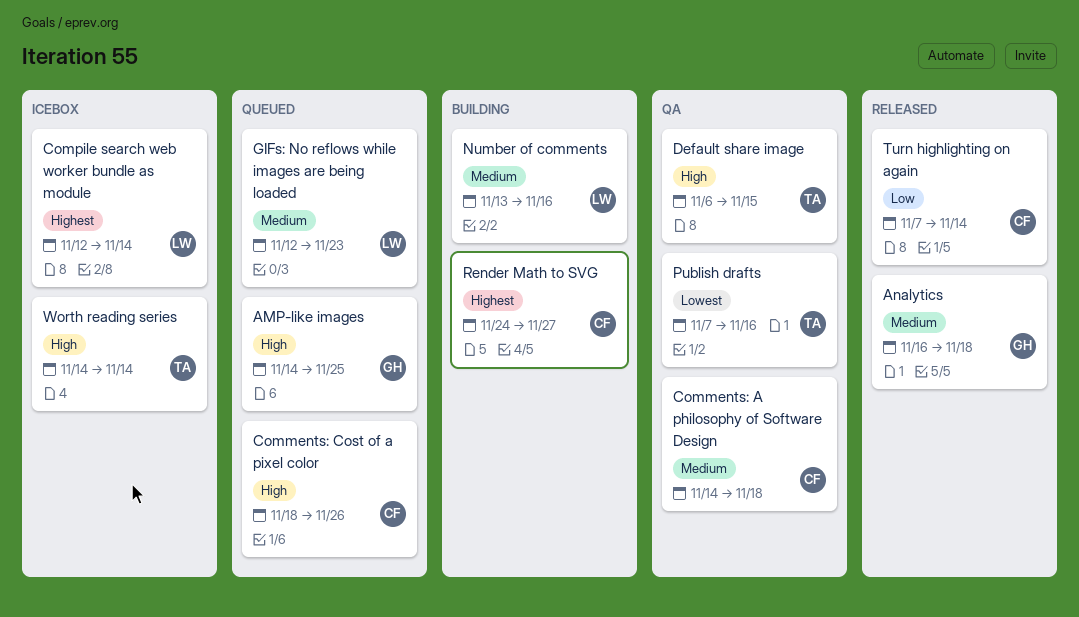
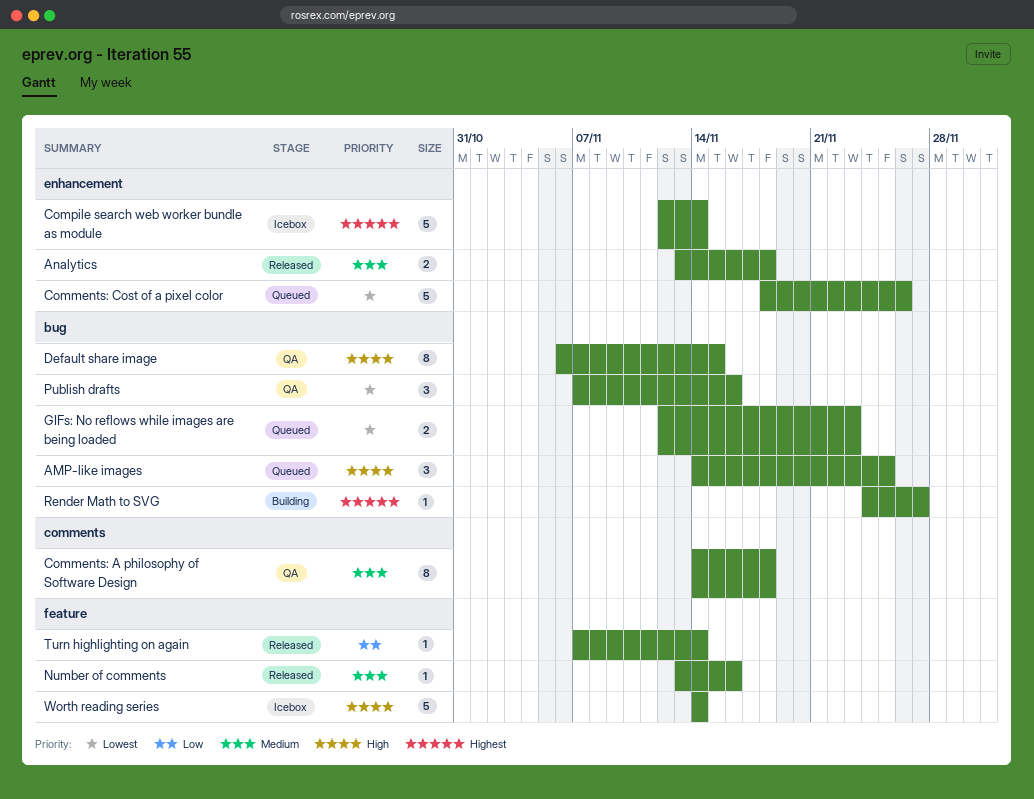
Analytics, start: Nov 16 -> Nov 13
Comments: Cost of a pixel color, priority: High -> Lowest
GIFs: No reflows while images are being loaded, priority: Medium -> Lowest
Number of comments, status: Building -> Released

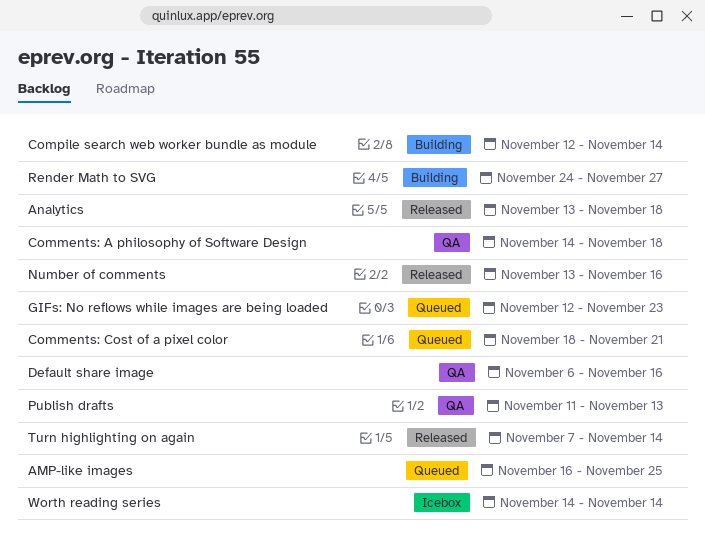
AMP-like images, start: Nov 14 -> Nov 16
Comments: Cost of a pixel color, due: Nov 26 -> Nov 21
Compile search web worker bundle as module, status: Icebox -> Building
Default share image, due: Nov 15 -> Nov 16
Publish drafts, start: Nov 7 -> Nov 11
Publish drafts, due: Nov 16 -> Nov 13

